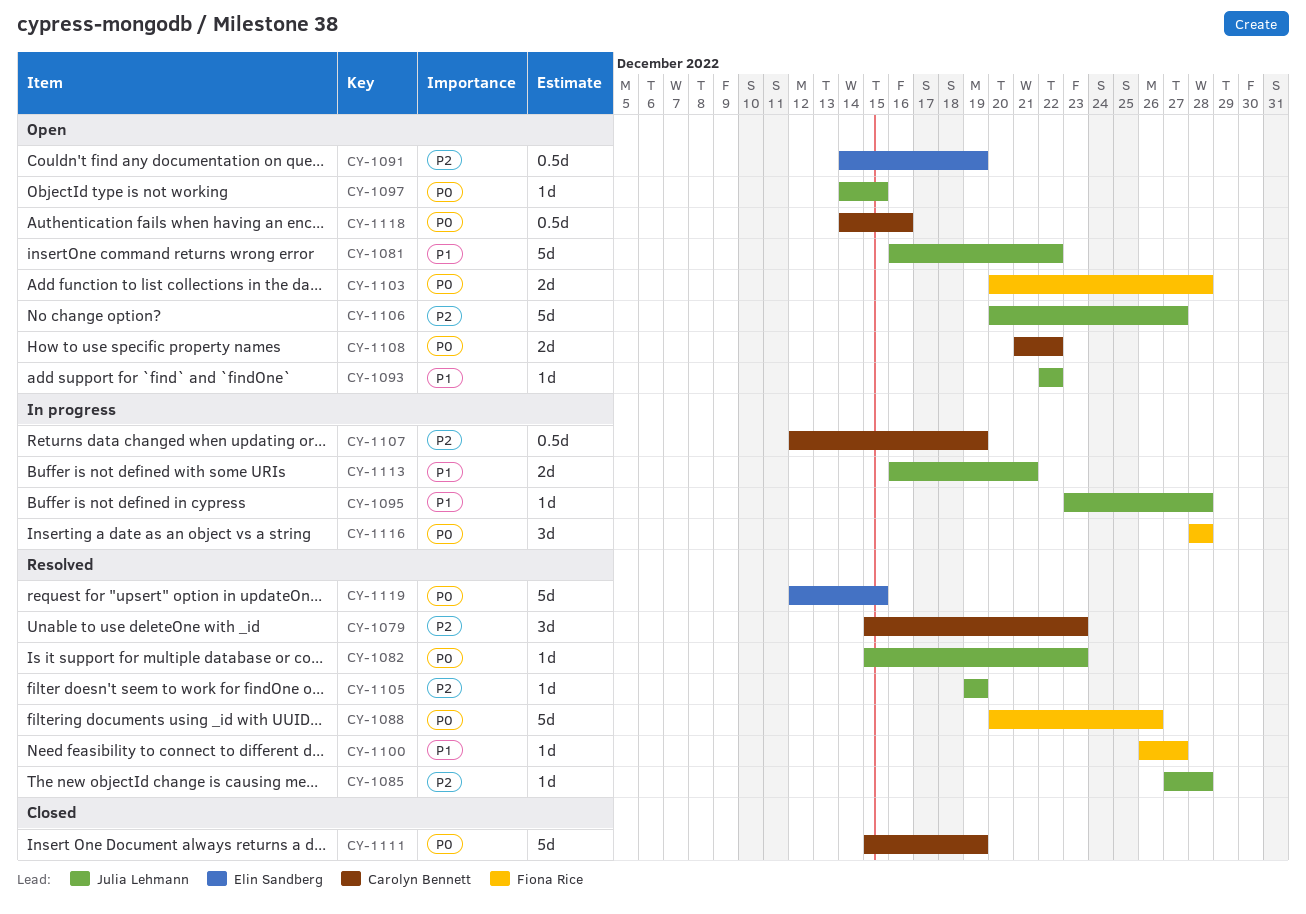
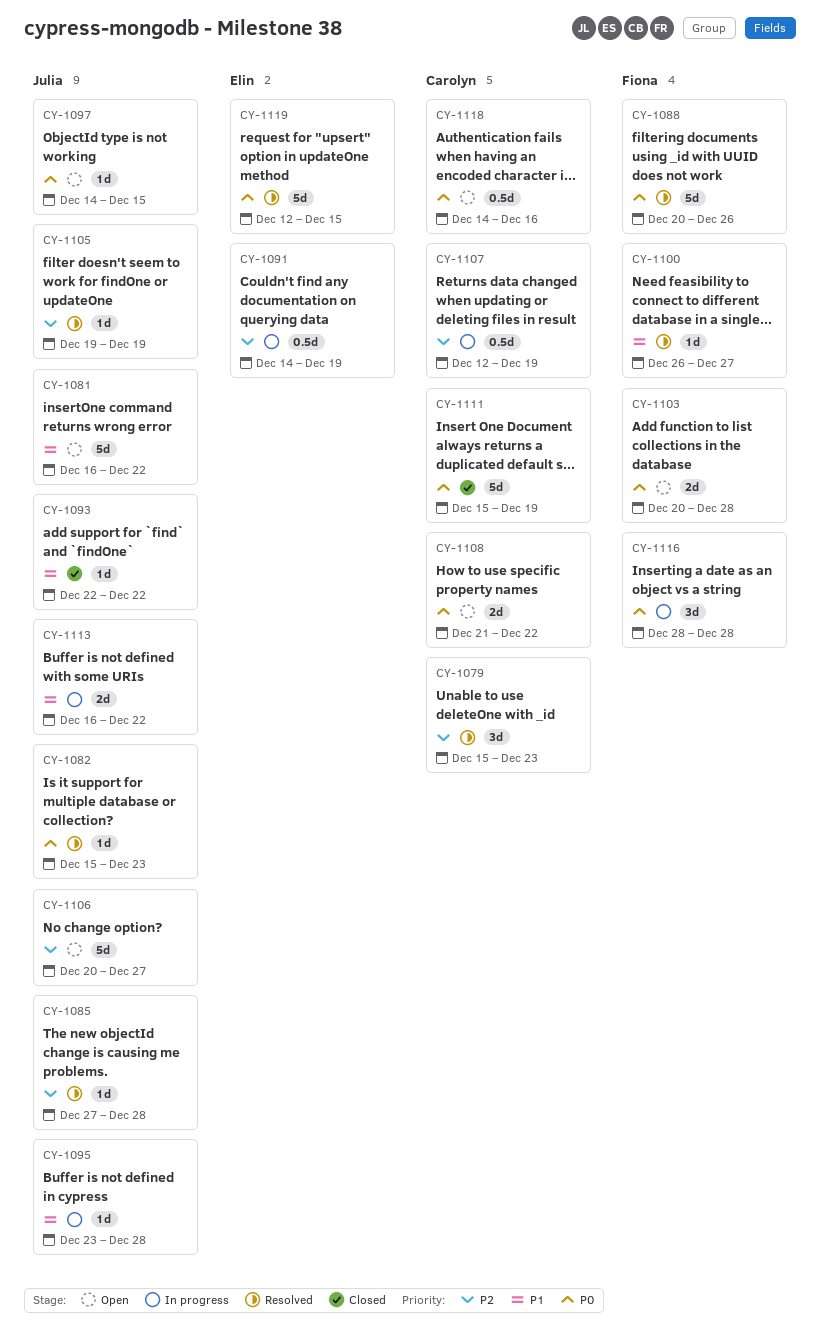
CY-1091, status: Open -> In progress
CY-1093, status: Open -> Closed
CY-1113, due: Dec 21 -> Dec 22

